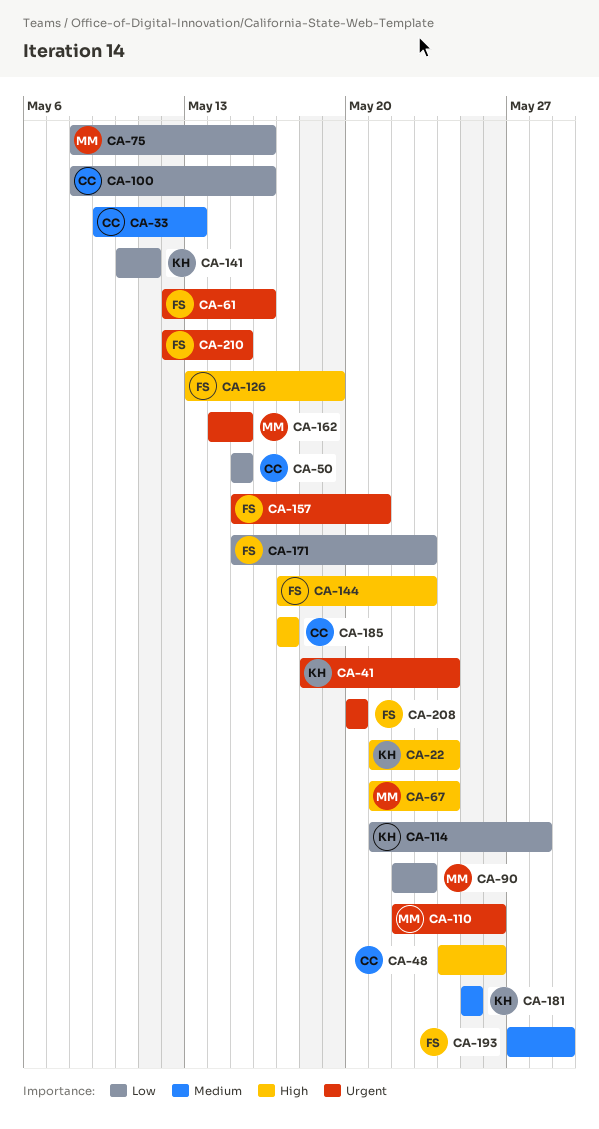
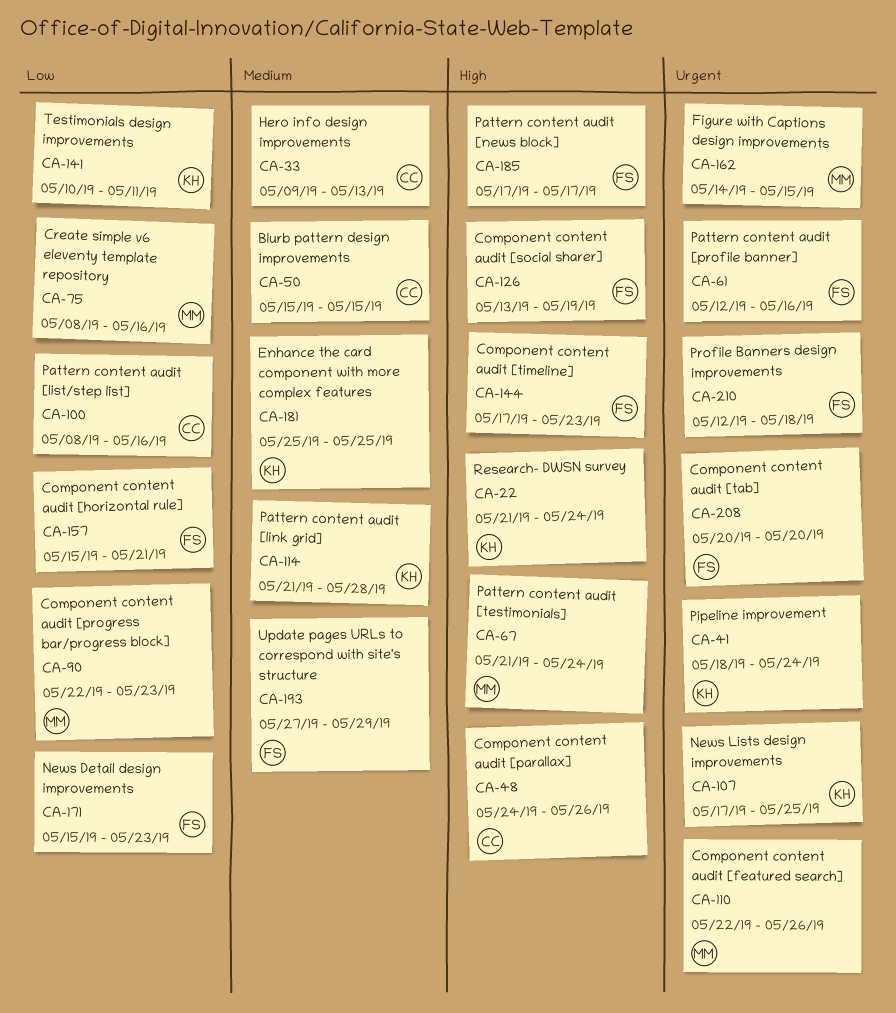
CA-50, priority: Low -> Medium
CA-107: none -> present
CA-114, priority: Low -> Medium
CA-157, priority: Urgent -> Low
CA-185, owner: CC -> FS
CA-210, due: May 15 -> May 18

